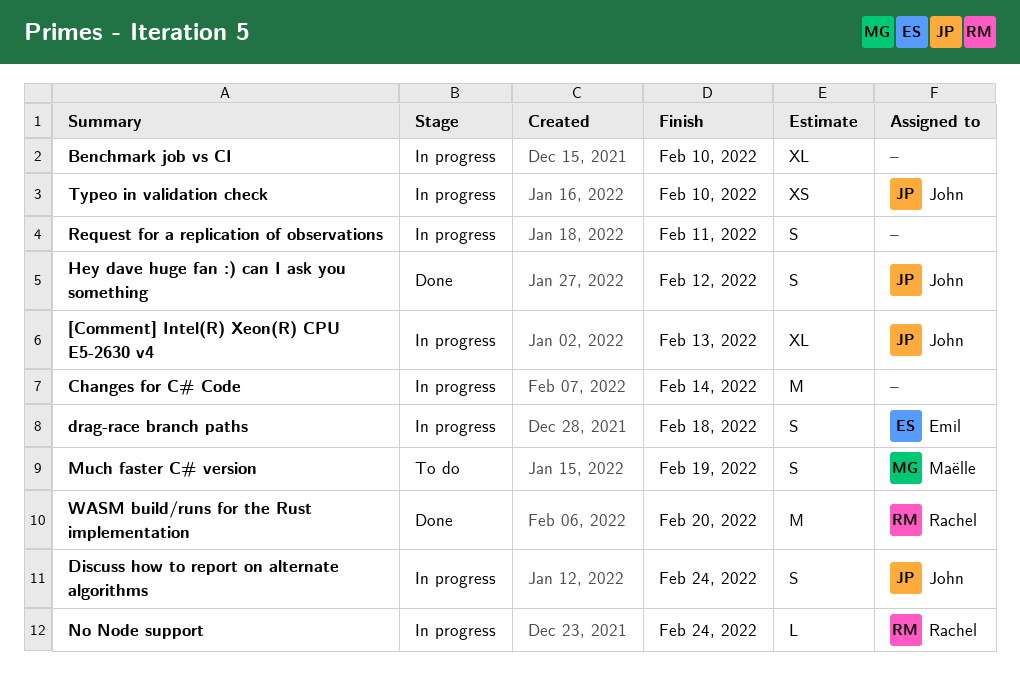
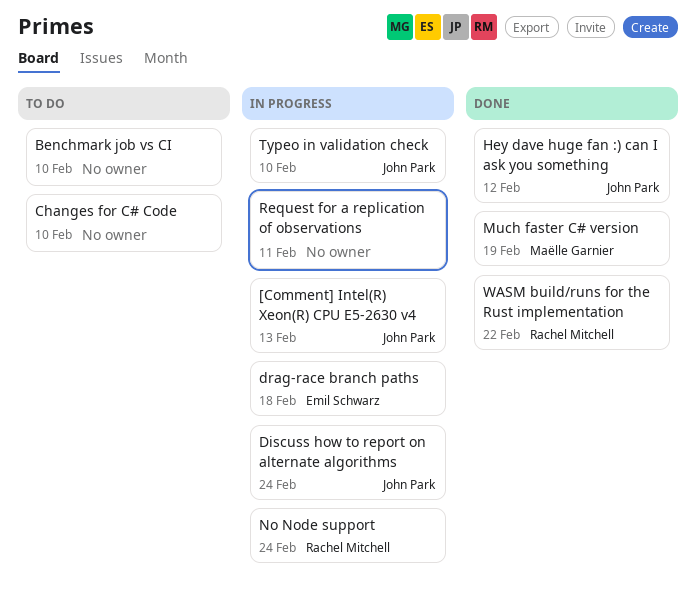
Benchmark job vs CI, status: In progress -> To do
Changes for C# Code, status: In progress -> To do
Changes for C# Code, due: Feb 14 -> Feb 10
Much faster C# version, status: To do -> Done
WASM build/runs for the Rust implementation, due: Feb 20 -> Feb 22

